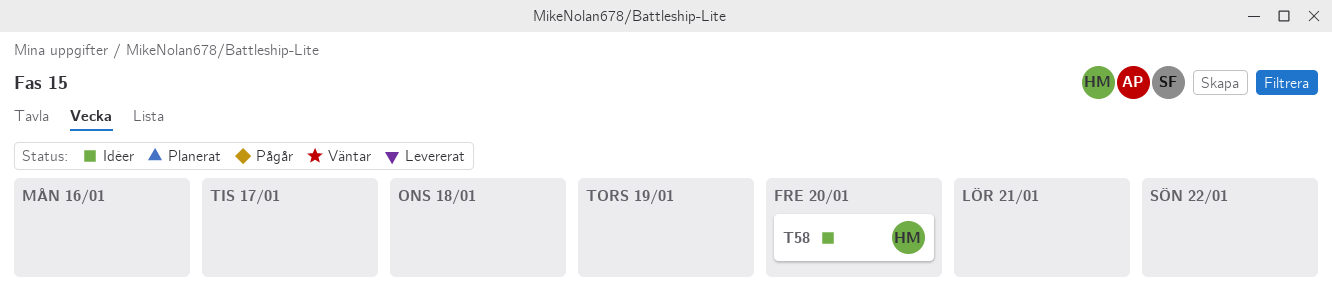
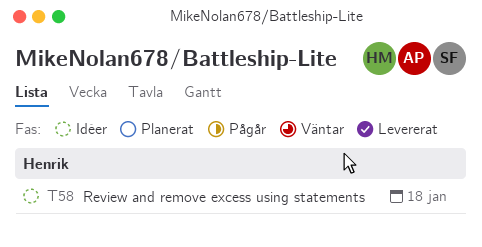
T58, due: Jan 20 -> Jan 18

